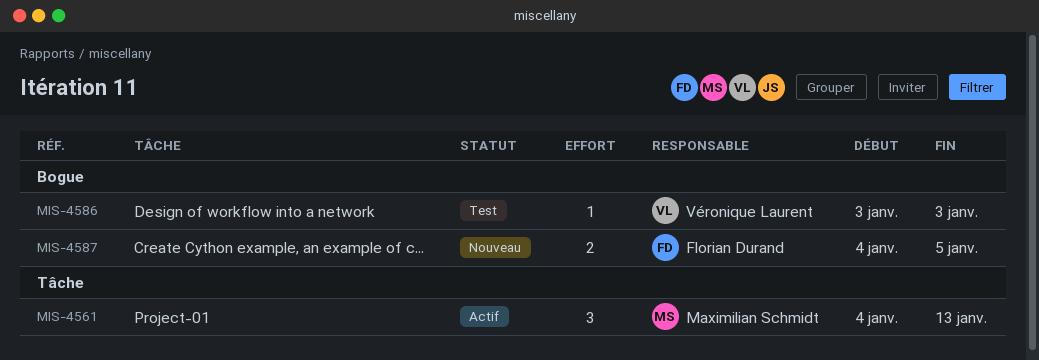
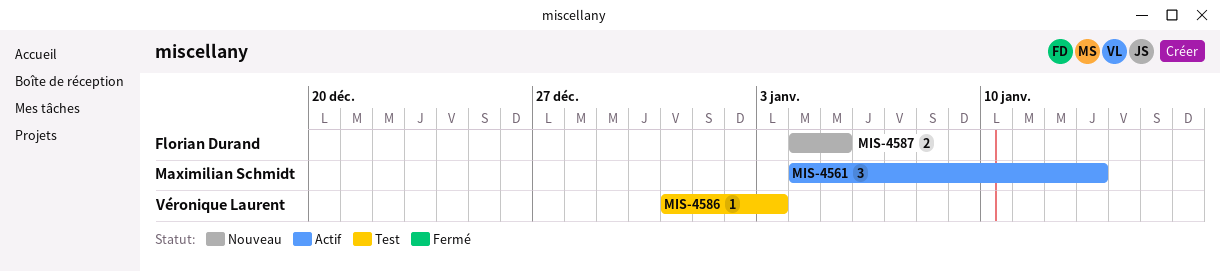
MIS-4586, start: Jan 3 -> Dec 31

